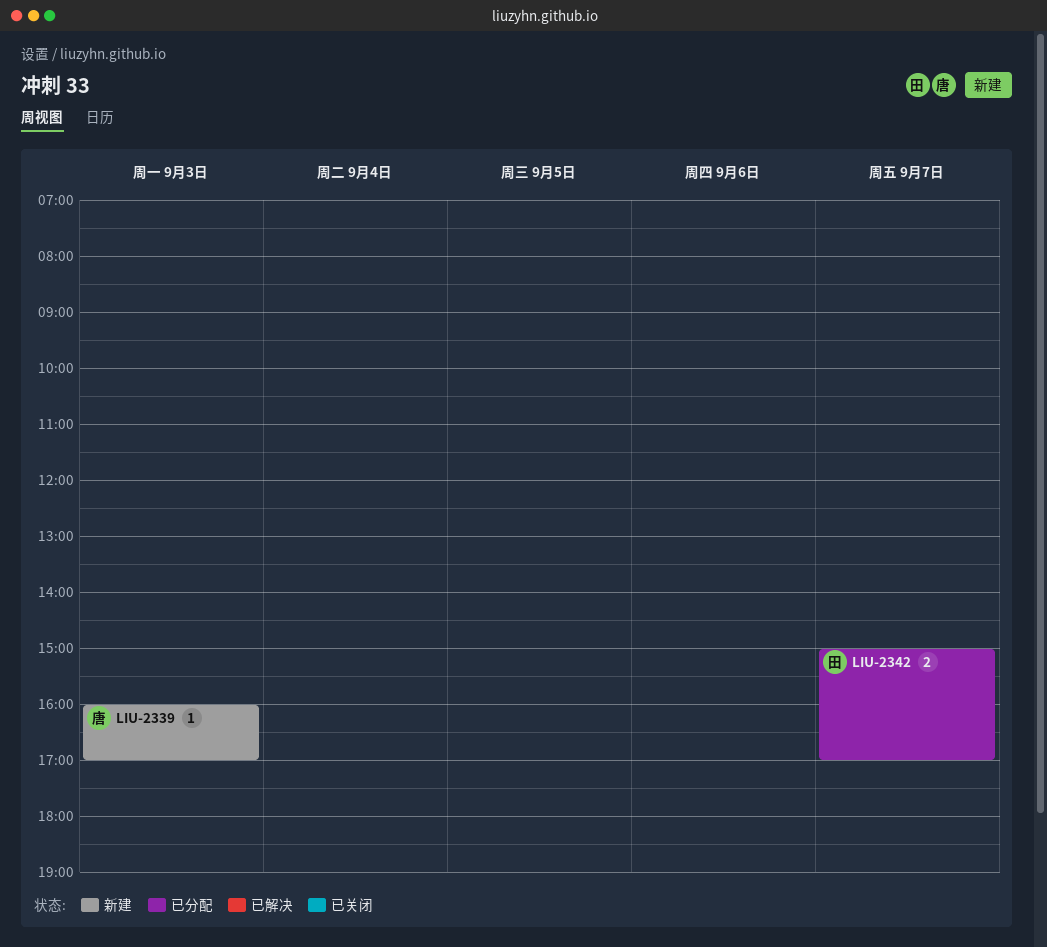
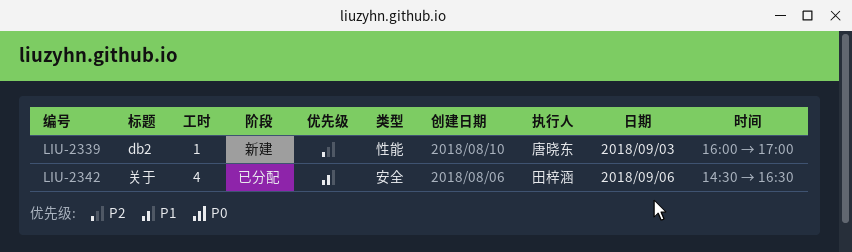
LIU-2342, estimate: 2 -> 4
LIU-2342, day: Sep 7 -> Sep 6
LIU-2342, begins: 15:00 -> 14:30
LIU-2342, ends: 17:00 -> 16:30

